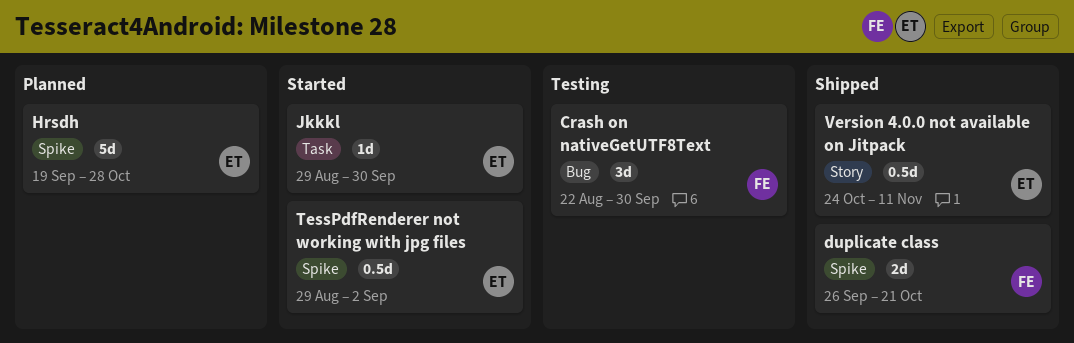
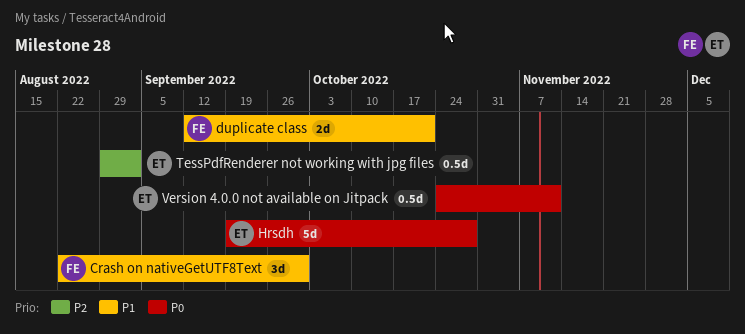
duplicate class, start: Sep 26 -> Sep 12
Jkkkl: present -> none

